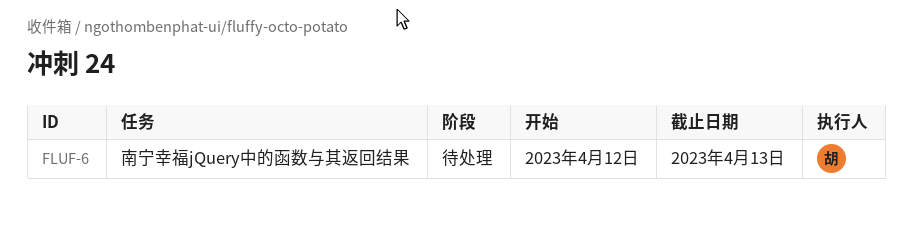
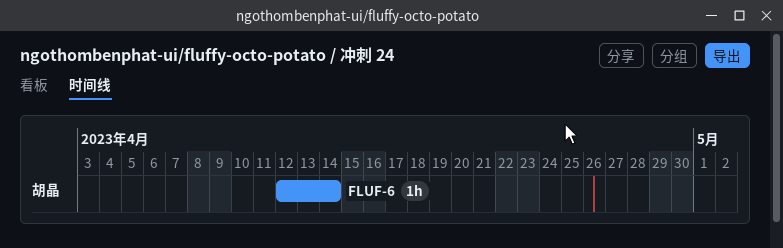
FLUF-6, due: Apr 13 -> Apr 14

